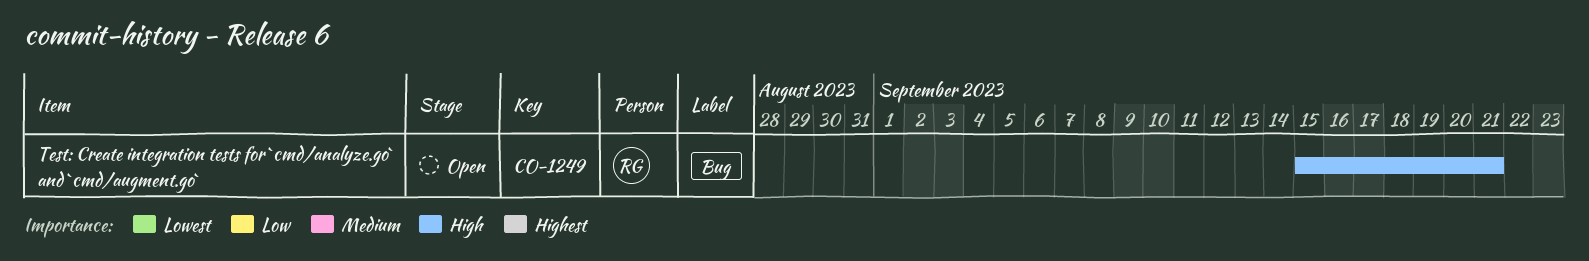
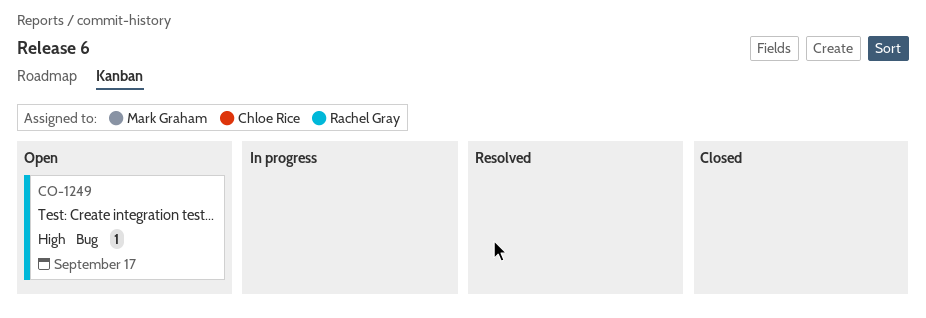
CO-1249, due: Sep 21 -> Sep 17

